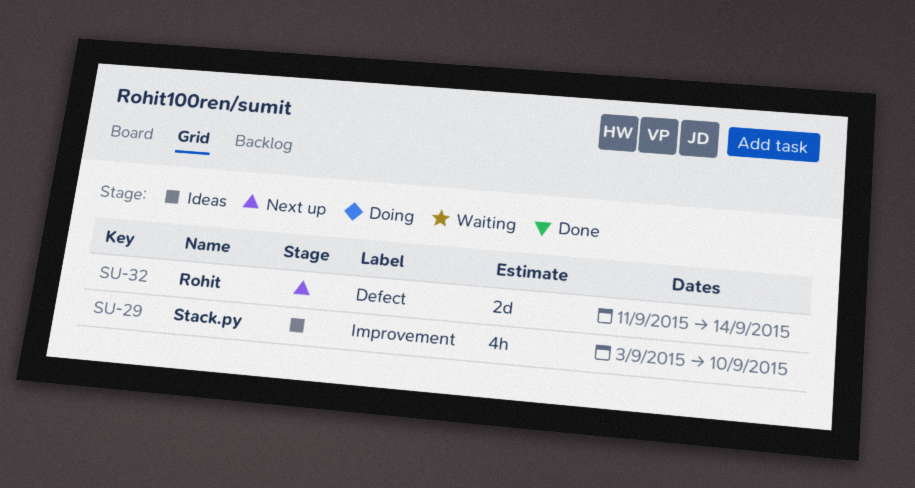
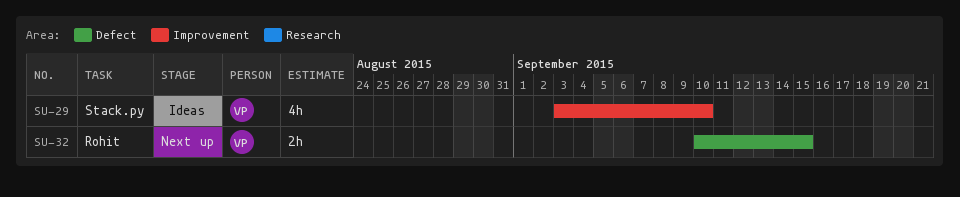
SU-32, estimate: 2d -> 2h
SU-32, start: Sep 11 -> Sep 10
SU-32, due: Sep 14 -> Sep 15

